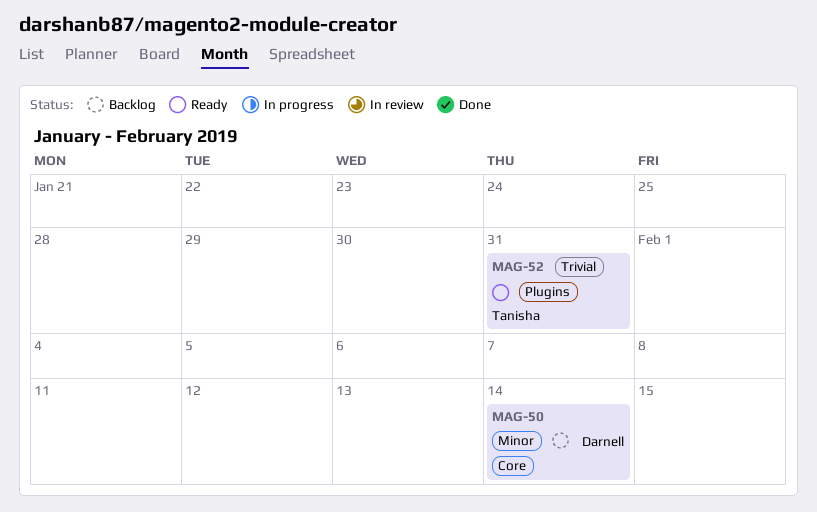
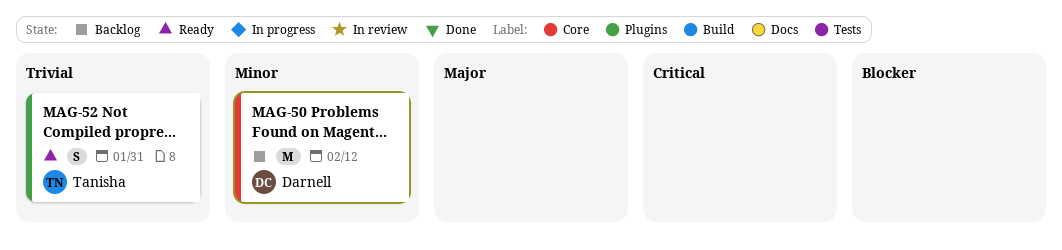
MAG-50, due: Feb 14 -> Feb 12

